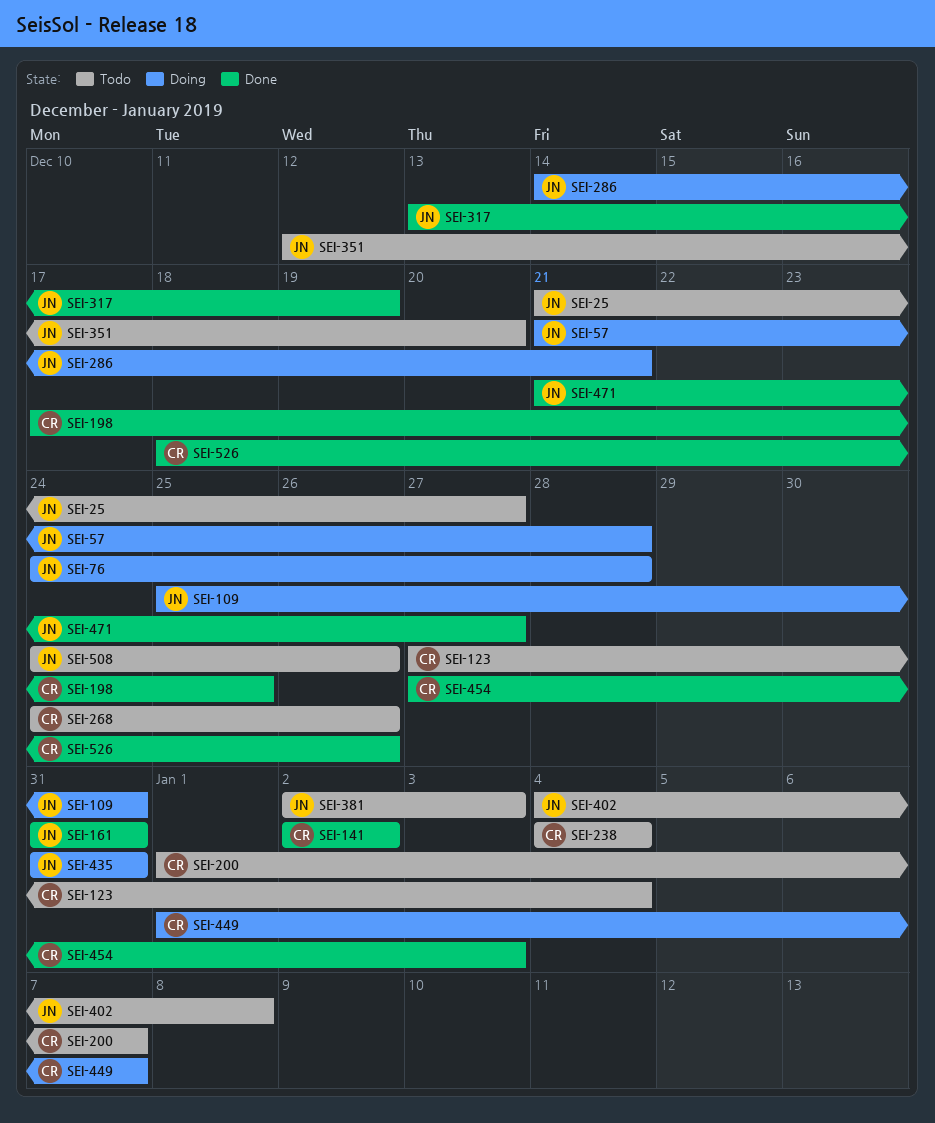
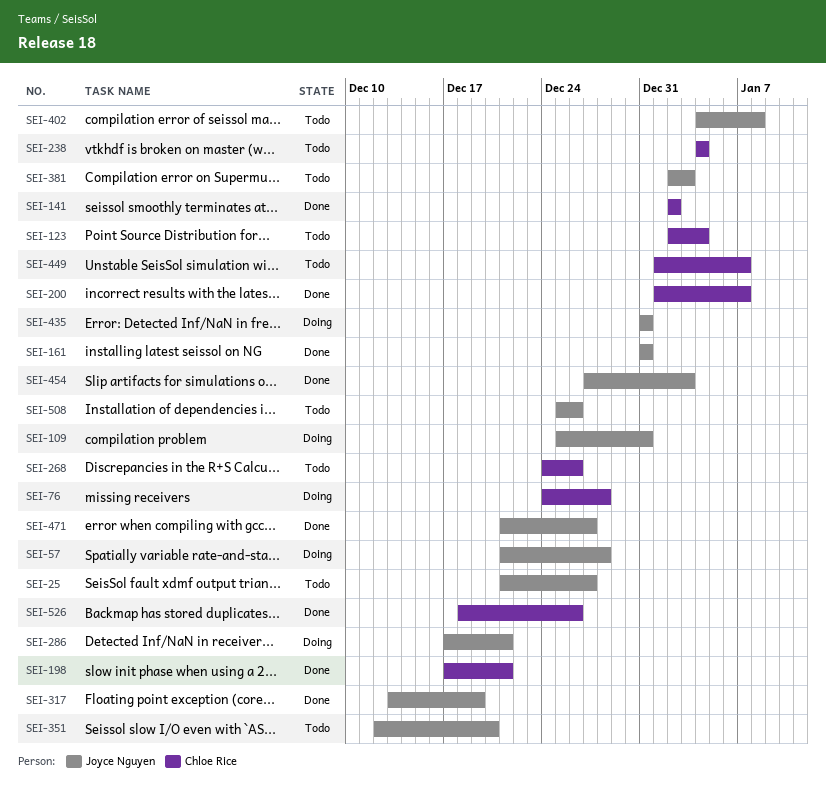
SEI-76, owner: Joyce Nguyen -> Chloe Rice
SEI-123, start: Dec 27 -> Jan 2
SEI-198, due: Dec 25 -> Dec 21
SEI-200, status: Todo -> Done
SEI-286, start: Dec 14 -> Dec 17
SEI-449, status: Doing -> Todo
SEI-454, owner: Chloe Rice -> Joyce Nguyen
SEI-508, start: Dec 24 -> Dec 25

